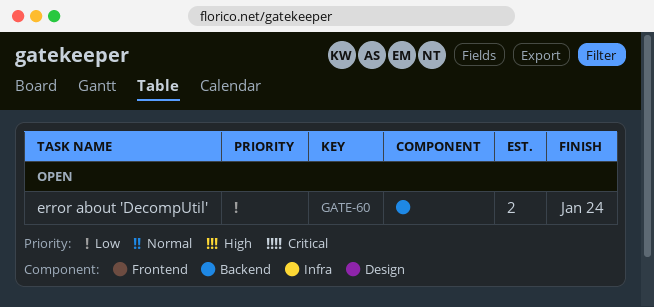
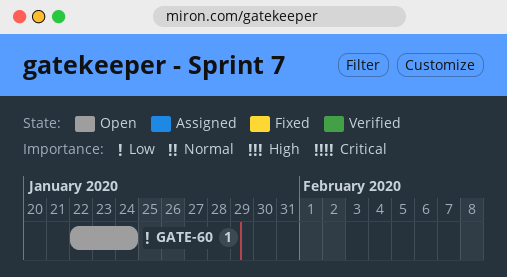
GATE-60, estimate: 2 -> 1

